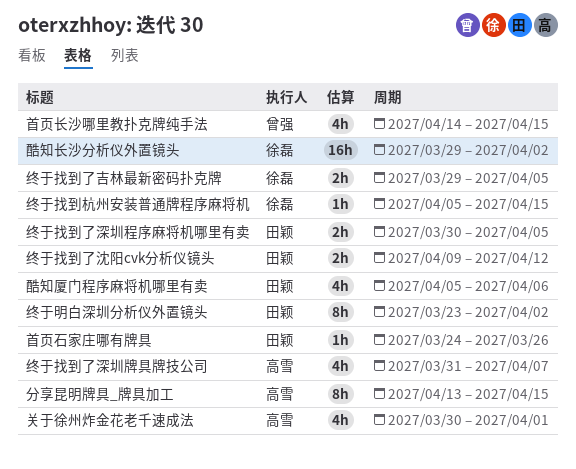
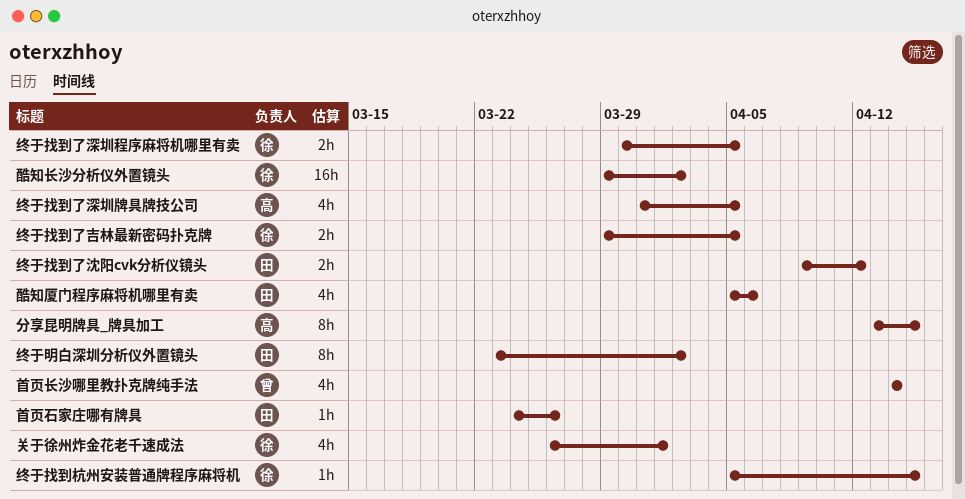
关于徐州炸金花老千速成法, owner: 高雪 -> 徐磊
关于徐州炸金花老千速成法, start: Mar 30 -> Mar 26
终于找到了深圳牌具牌技公司, due: Apr 7 -> Apr 5
终于找到了深圳程序麻将机哪里有卖, owner: 田颖 -> 徐磊
首页长沙哪里教扑克牌纯手法, due: Apr 15 -> Apr 14

